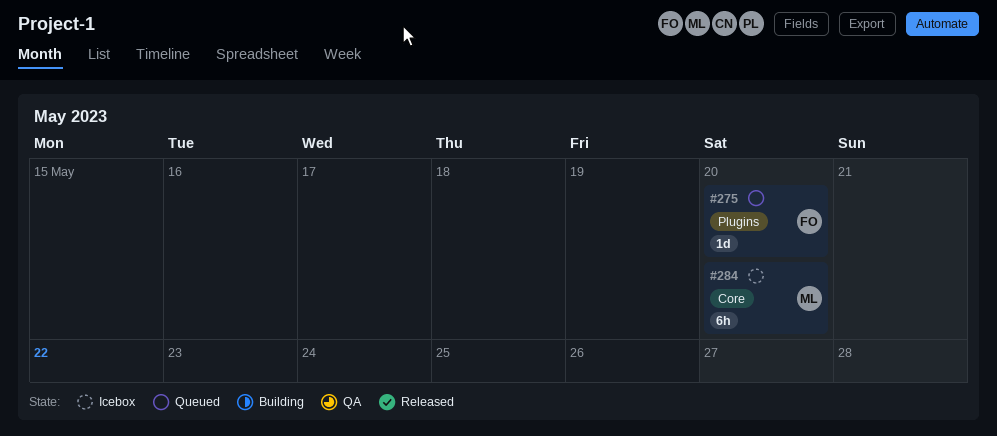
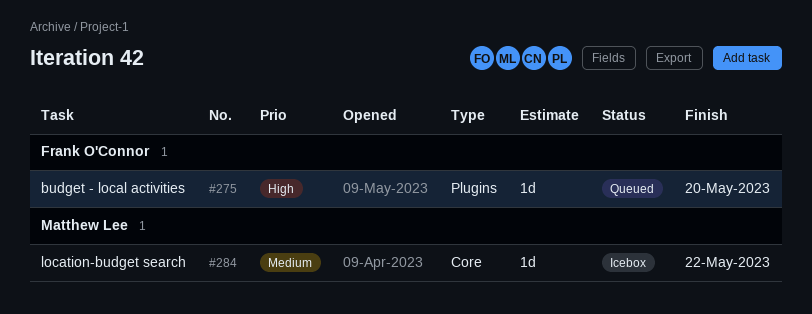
#284, estimate: 6h -> 1d
#284, due: May 20 -> May 22

